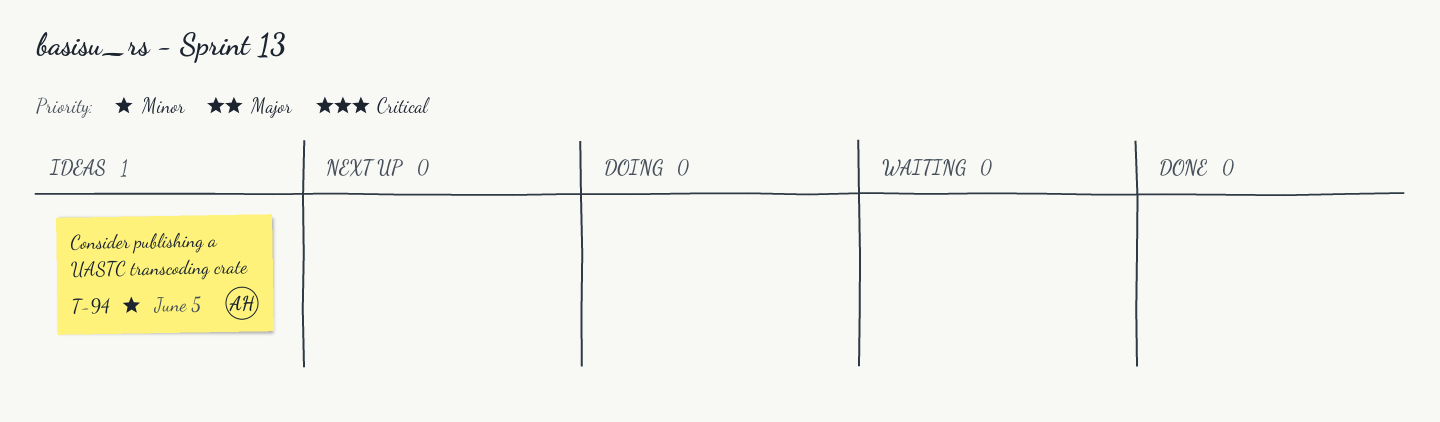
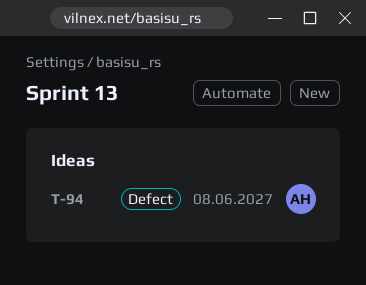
T-94, due: Jun 5 -> Jun 8

